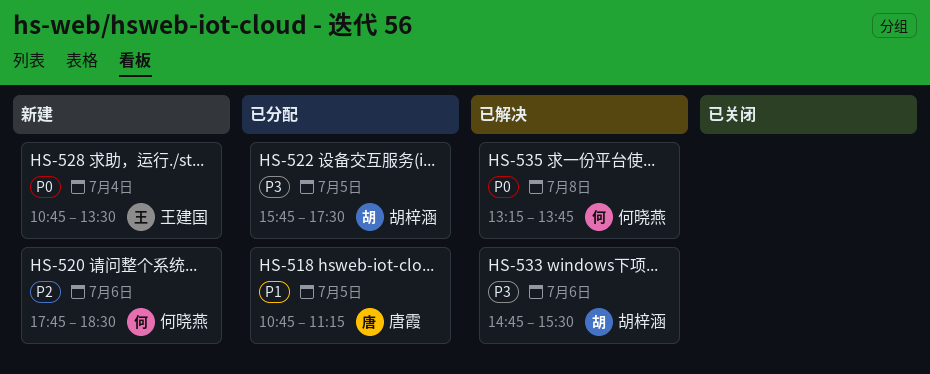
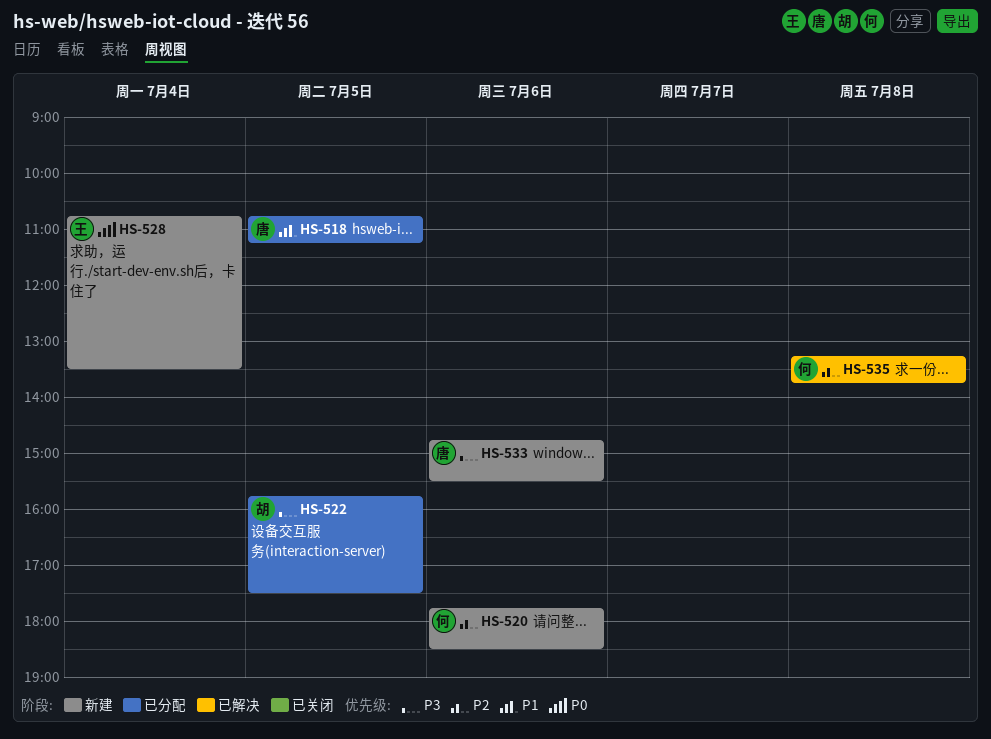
HS-533, status: 已解决 -> 新建
HS-533, owner: 胡梓涵 -> 唐霞
HS-535, priority: P0 -> P2

